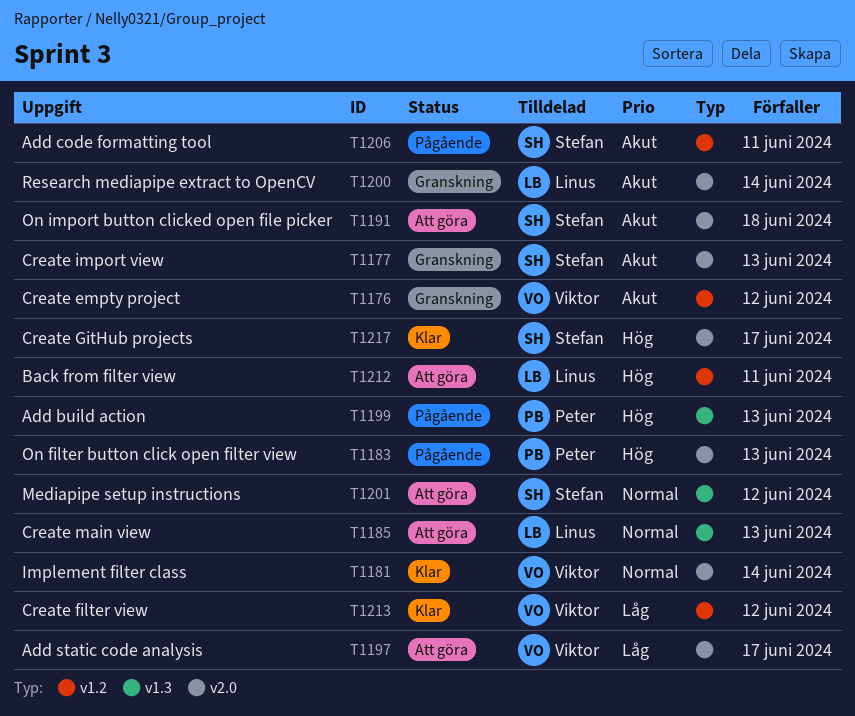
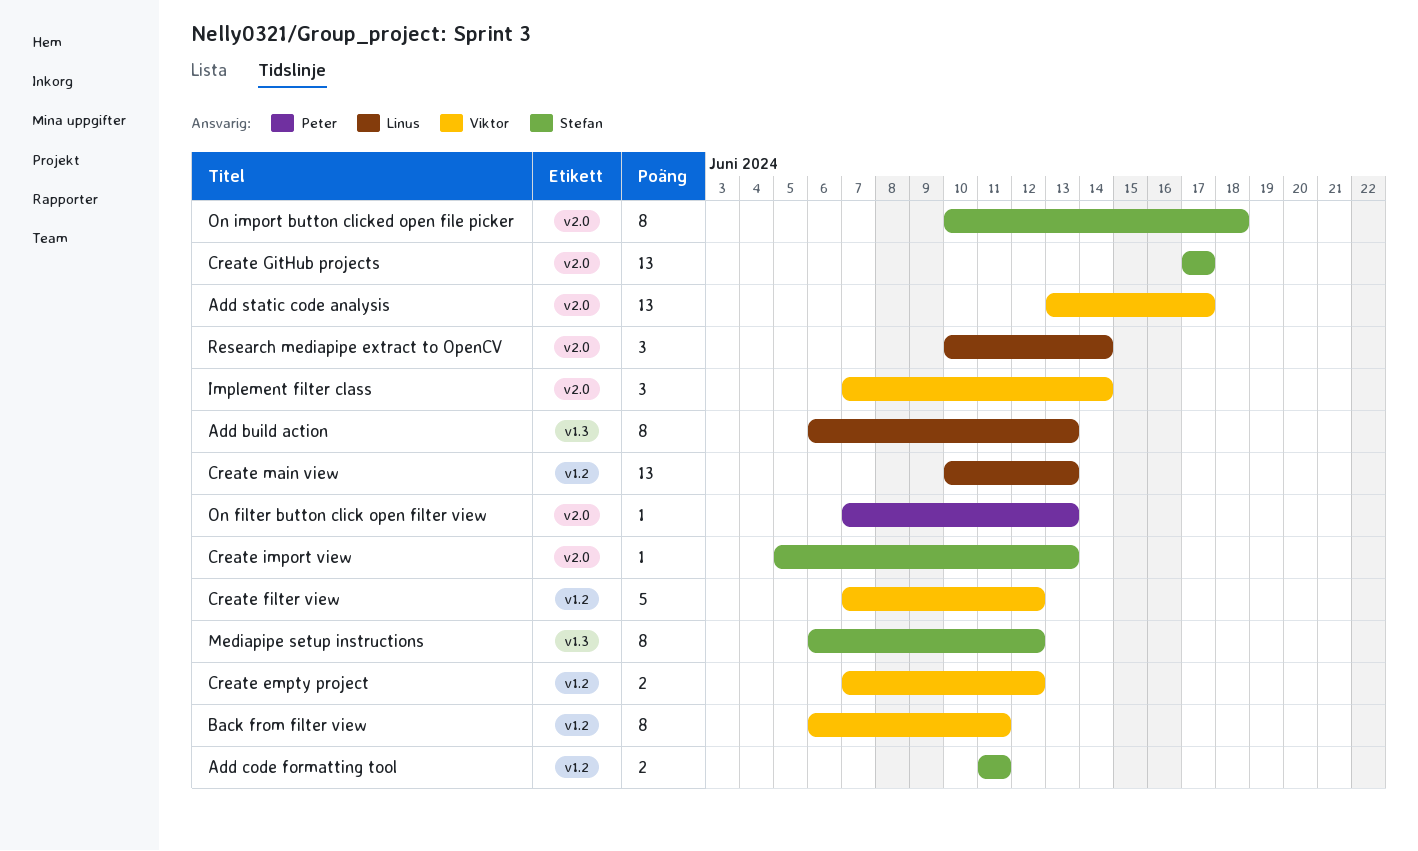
Add build action, owner: Peter -> Linus
Back from filter view, owner: Linus -> Viktor
Create main view, label: v1.3 -> v1.2

